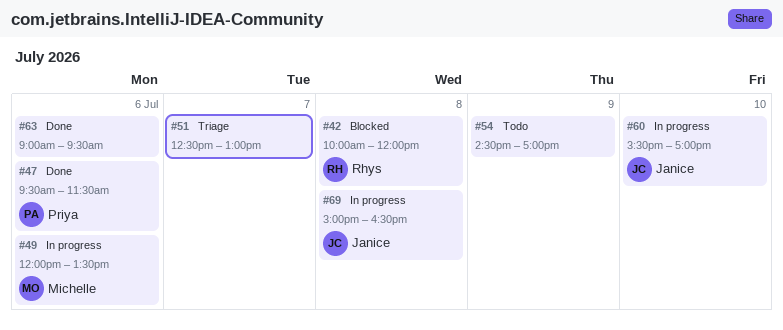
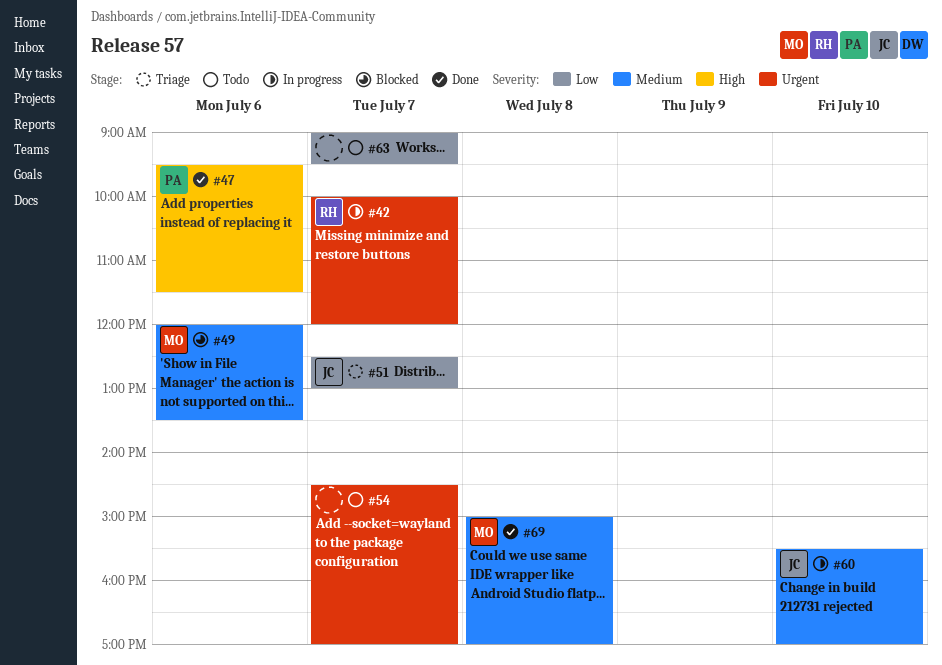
#42, status: Blocked -> In progress
#42, day: Jul 8 -> Jul 7
#49, status: In progress -> Blocked
#51, owner: none -> Janice
#54, day: Jul 9 -> Jul 7
#63, status: Done -> Todo
#63, day: Jul 6 -> Jul 7
#69, status: In progress -> Done
#69, owner: Janice -> Michelle
#69, ends: 16:30 -> 17:00

